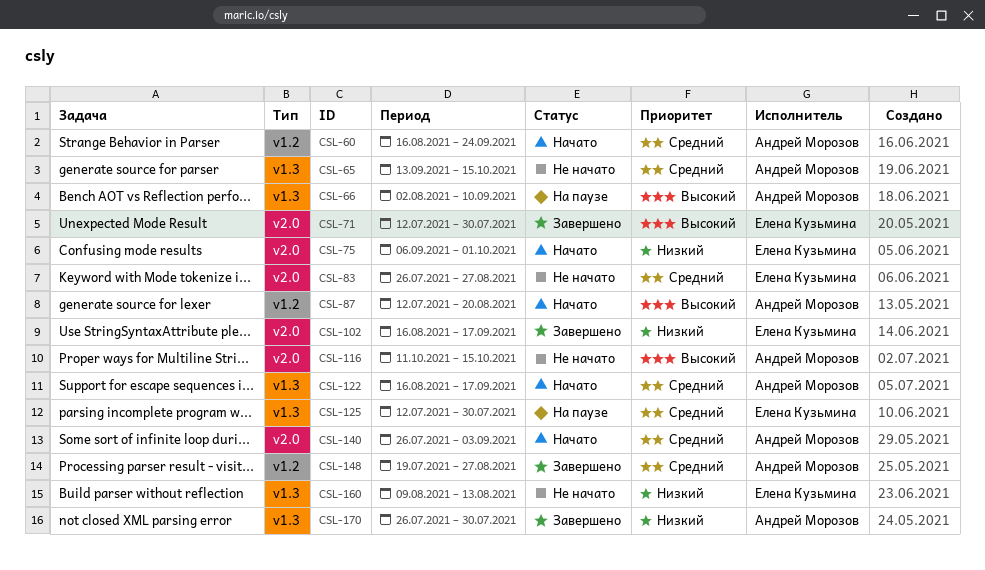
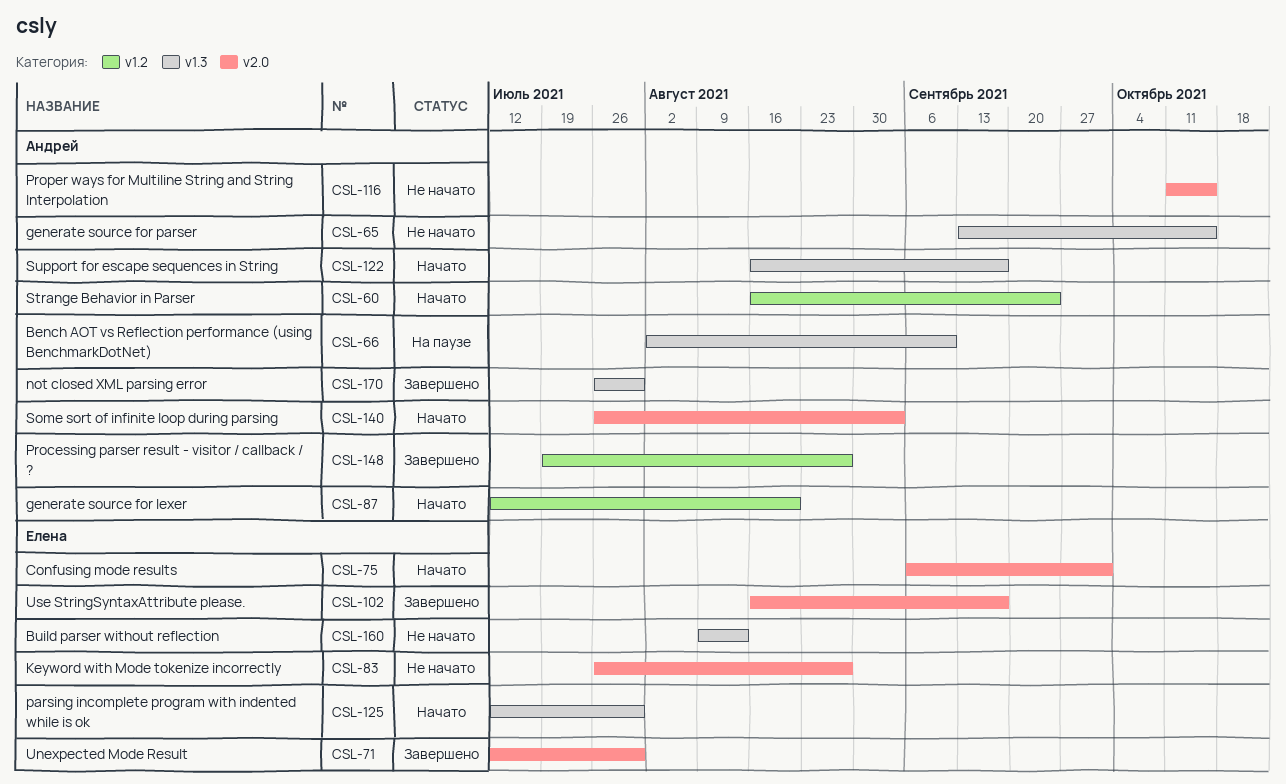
CSL-125, status: На паузе -> Начато

